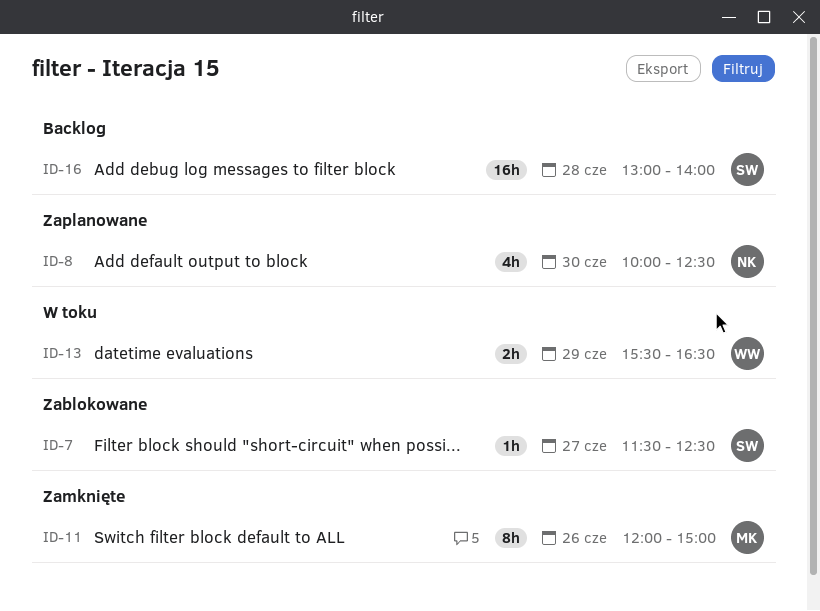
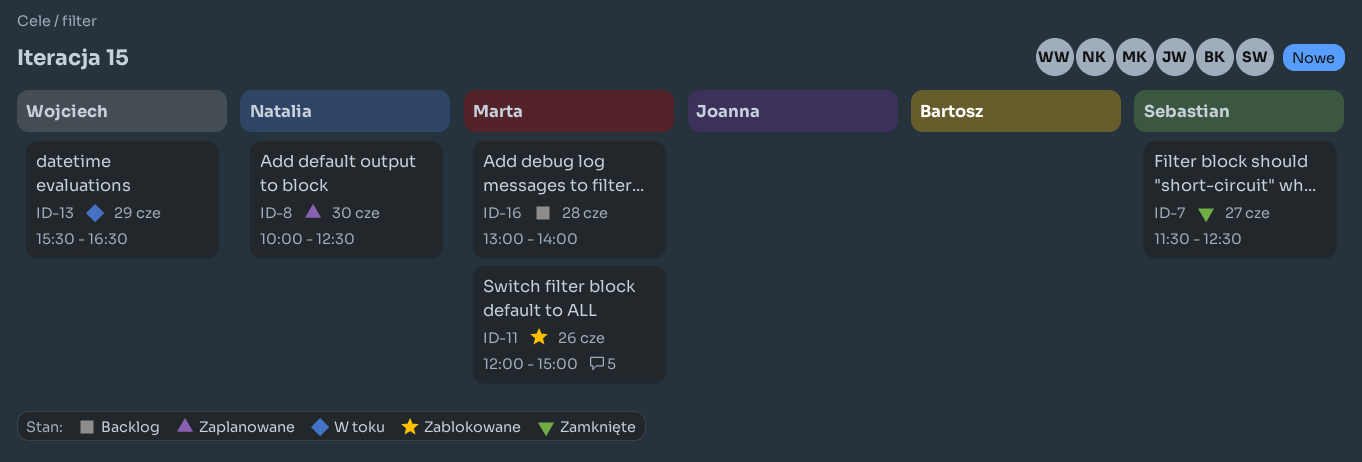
ID-7, status: Zablokowane -> Zamknięte
ID-11, status: Zamknięte -> Zablokowane
ID-16, owner: Sebastian -> Marta

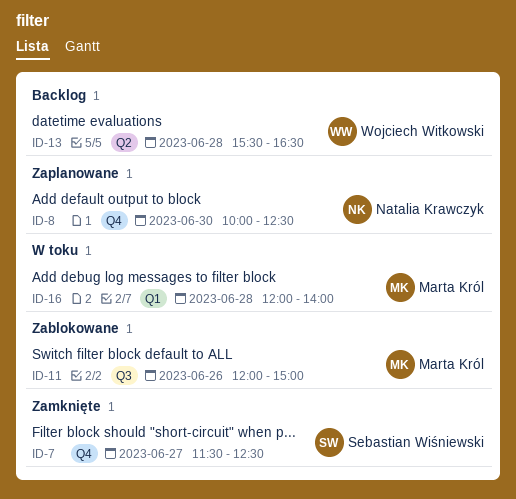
ID-13, status: W toku -> Backlog
ID-13, day: Jun 29 -> Jun 28
ID-16, status: Backlog -> W toku
ID-16, begins: 13:00 -> 12:00

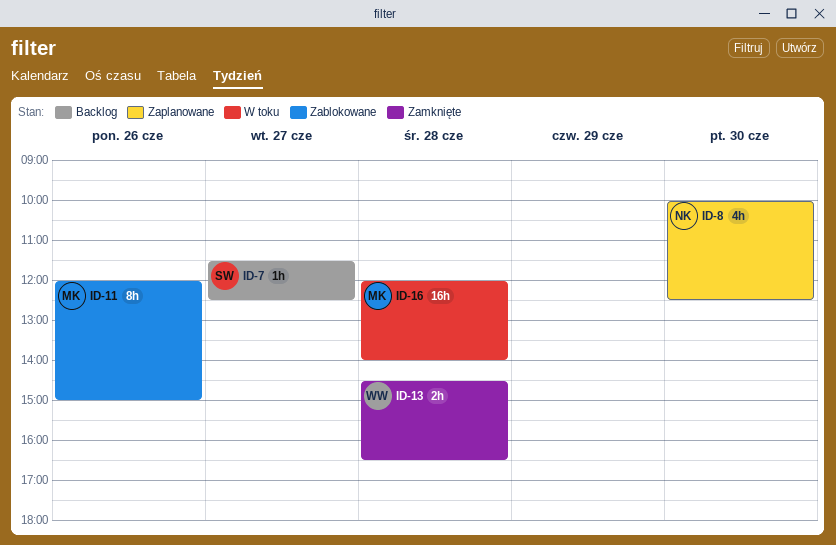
ID-7, status: Zamknięte -> Backlog
ID-13, status: Backlog -> Zamknięte
ID-13, begins: 15:30 -> 14:30

